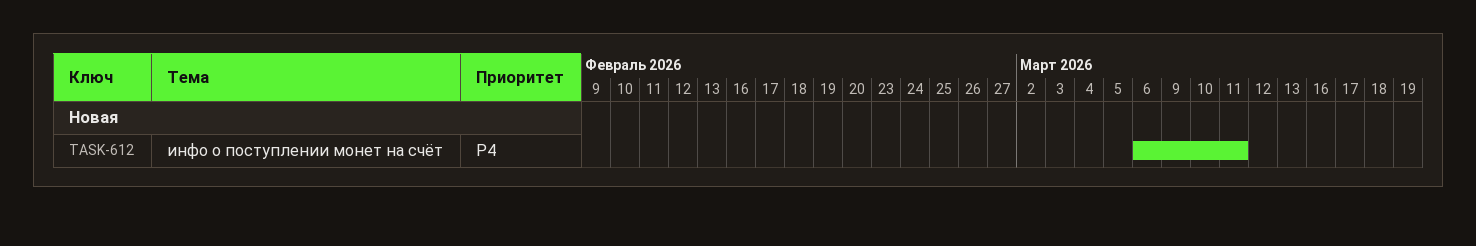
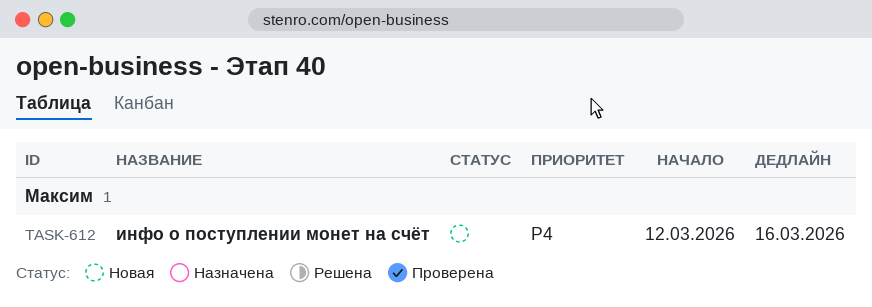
TASK-612, start: Mar 6 -> Mar 12
TASK-612, due: Mar 11 -> Mar 16

